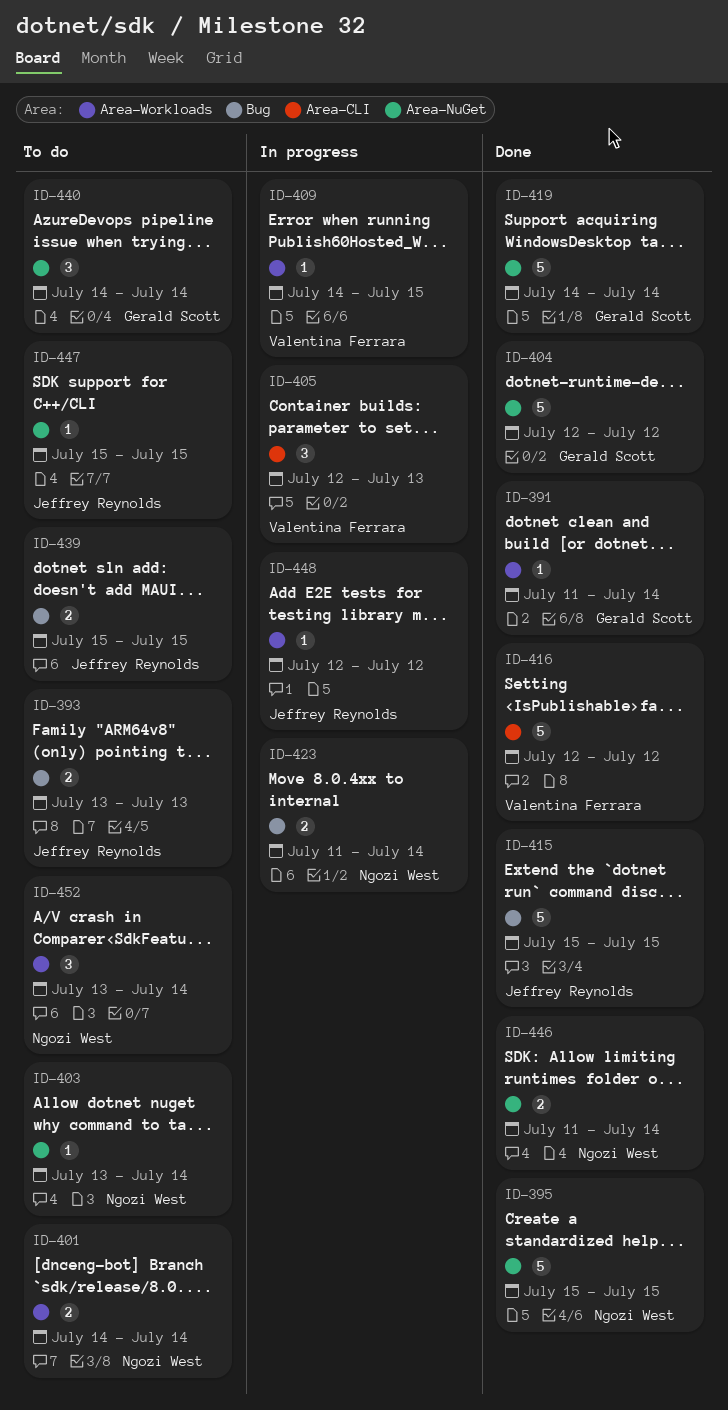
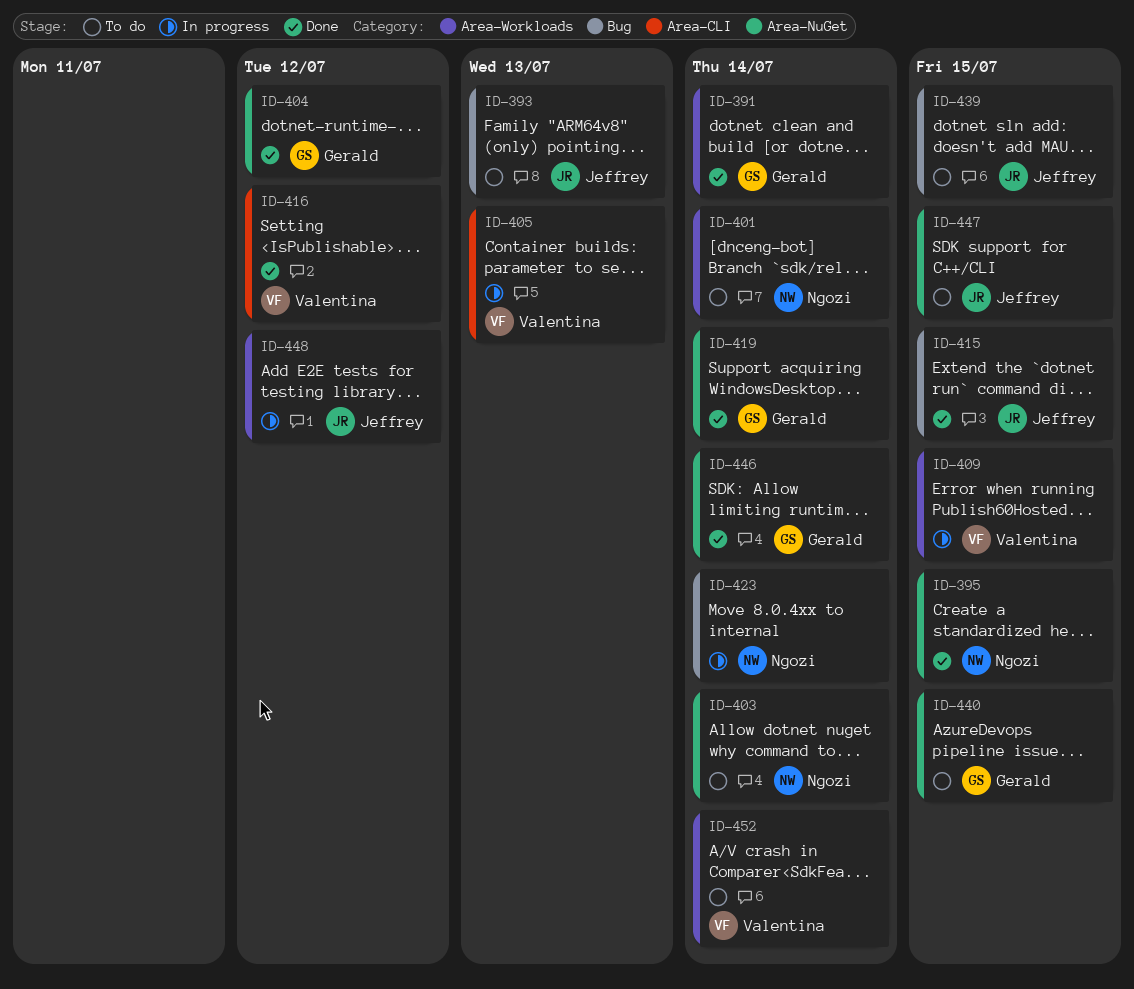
ID-440, due: Jul 14 -> Jul 15
ID-446, owner: Ngozi West -> Gerald Scott
ID-452, owner: Ngozi West -> Valentina Ferrara

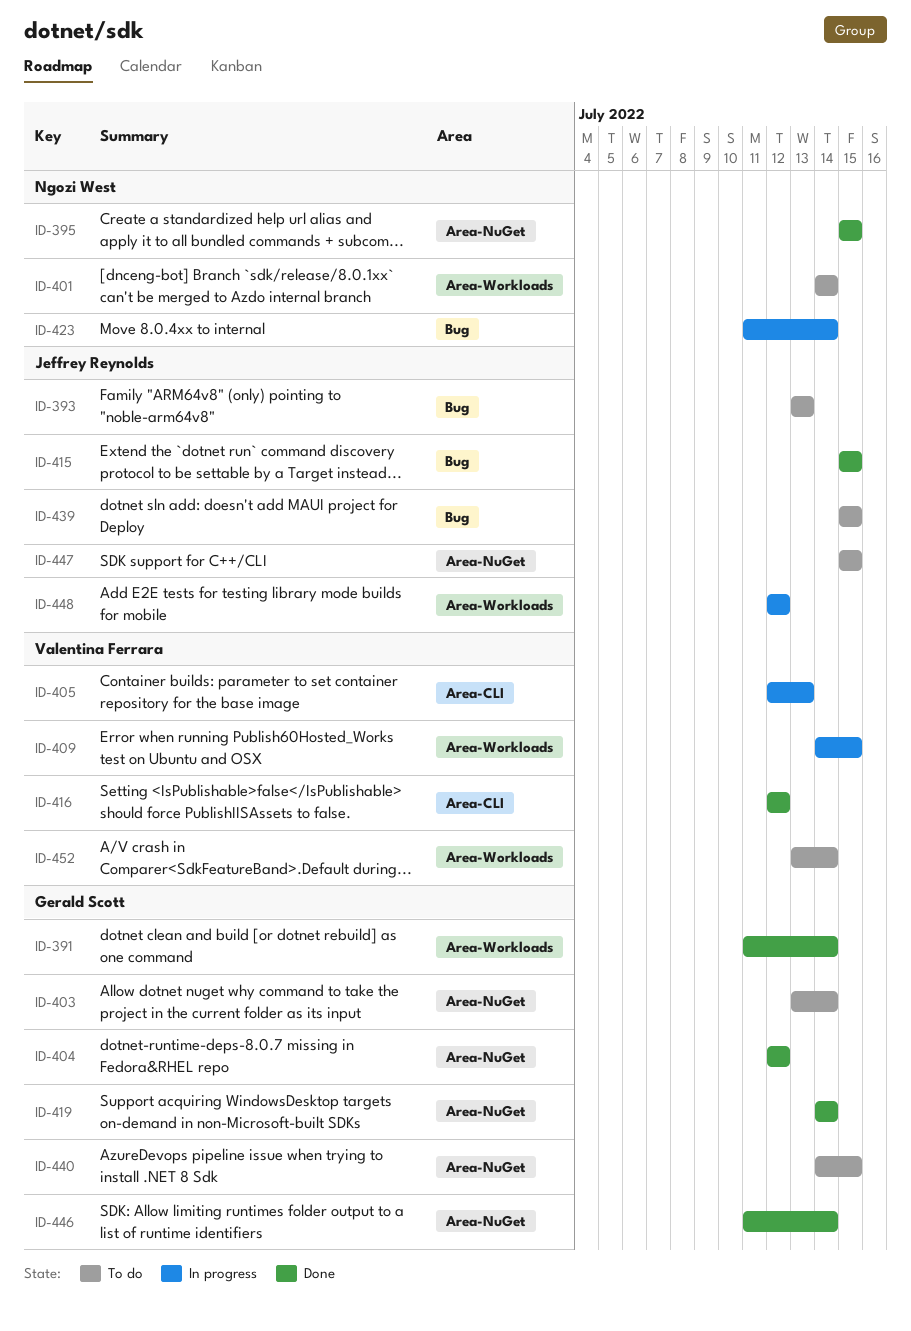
ID-403, owner: Ngozi West -> Gerald Scott

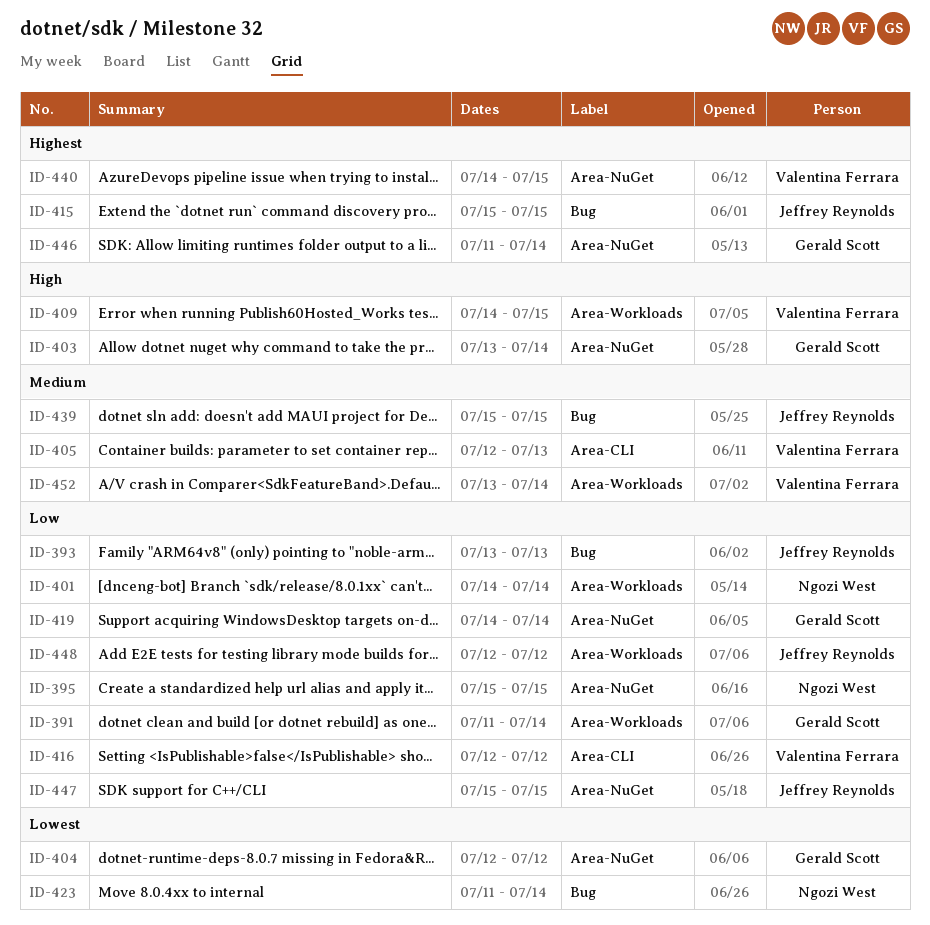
ID-440, owner: Gerald Scott -> Valentina Ferrara

